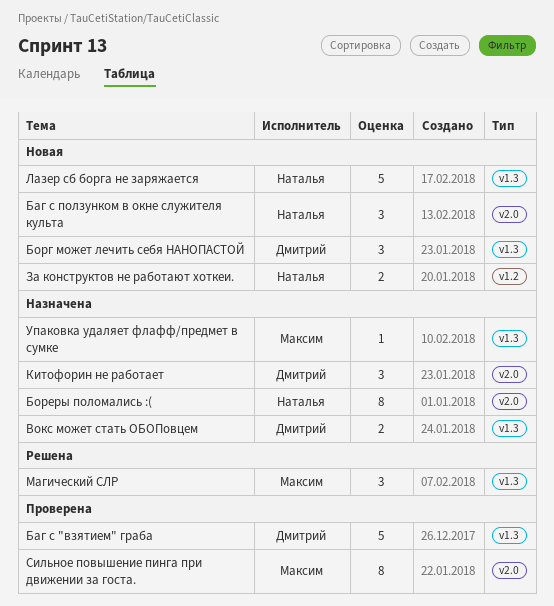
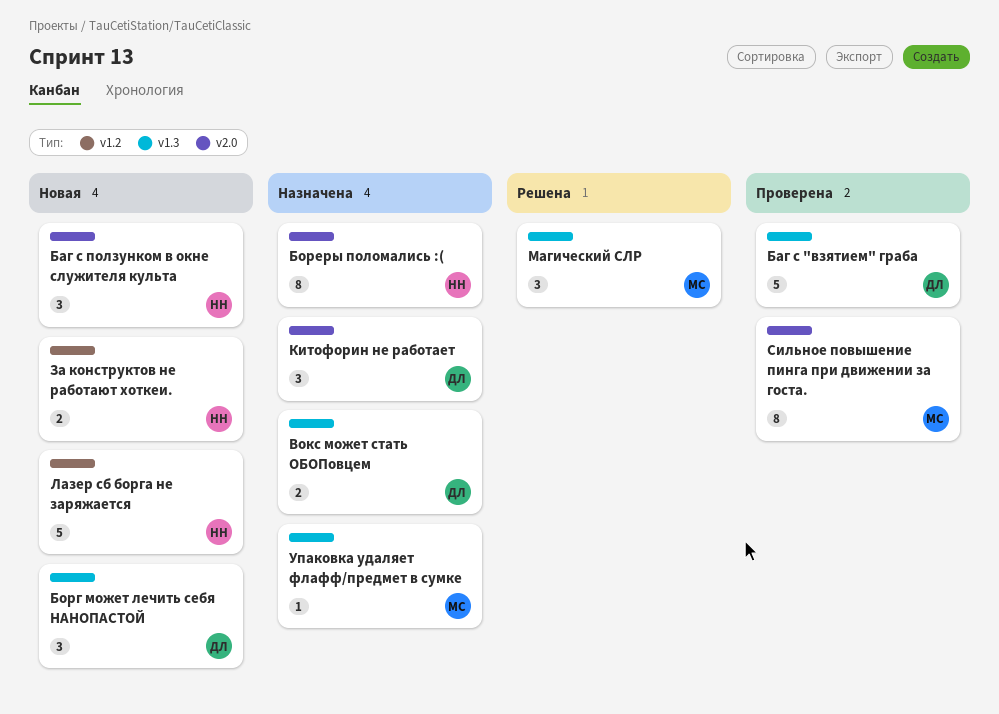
Лазер сб борга не заряжается, label: v1.3 -> v1.2

